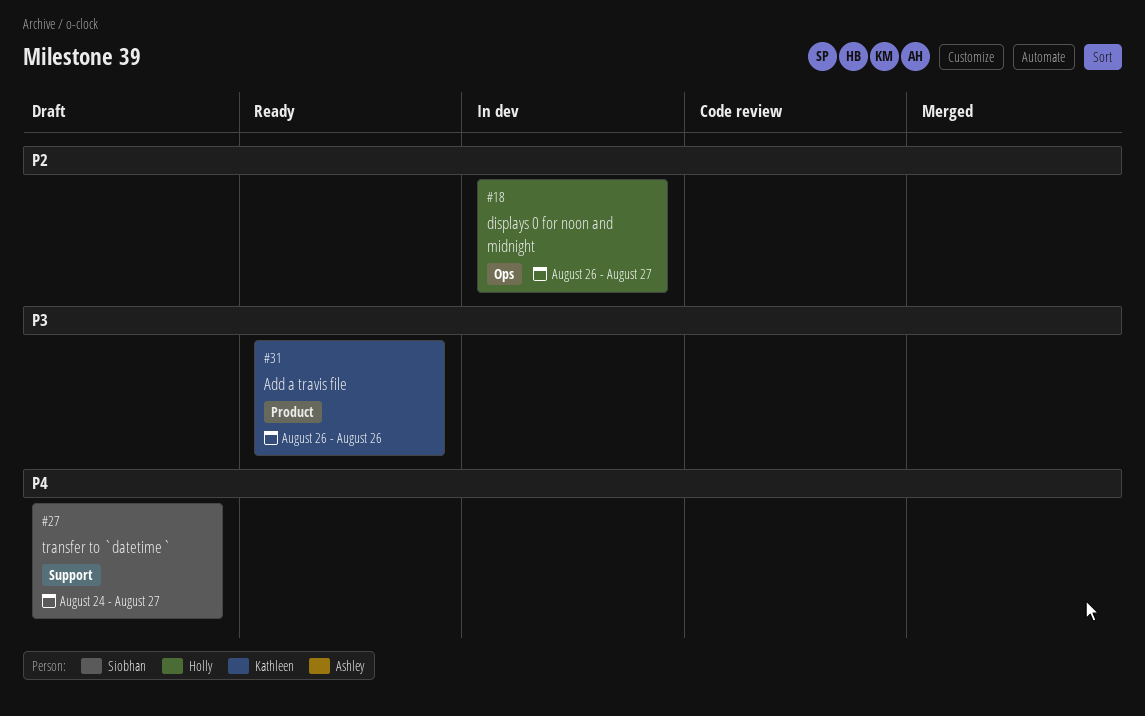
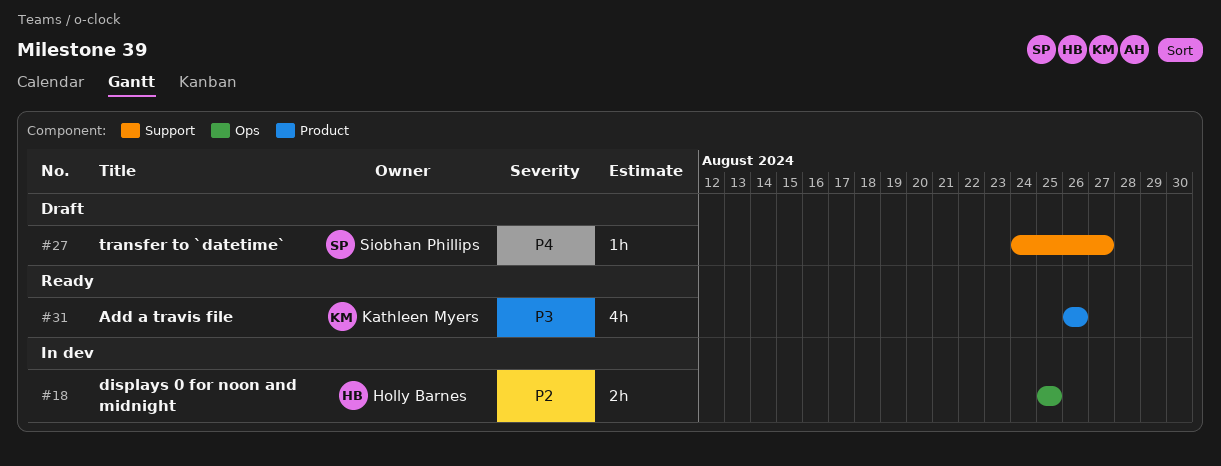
#18, start: Aug 26 -> Aug 25
#18, due: Aug 27 -> Aug 25

